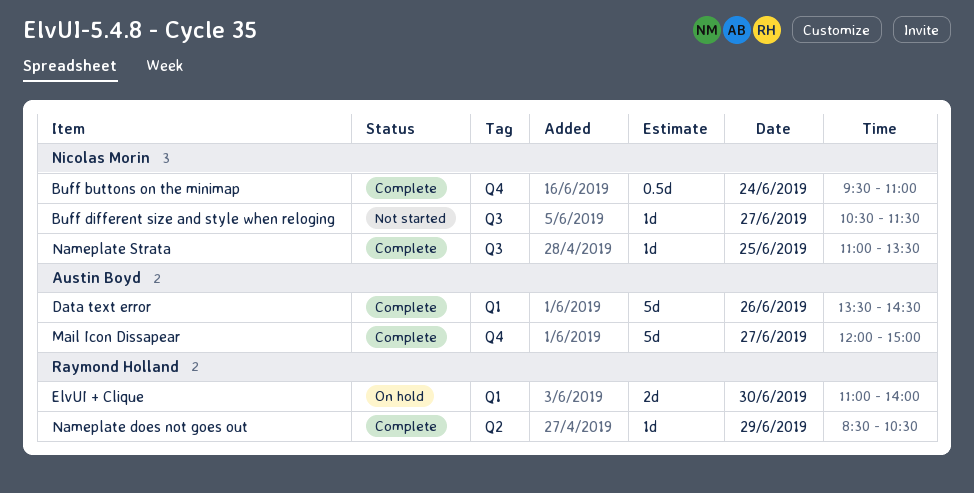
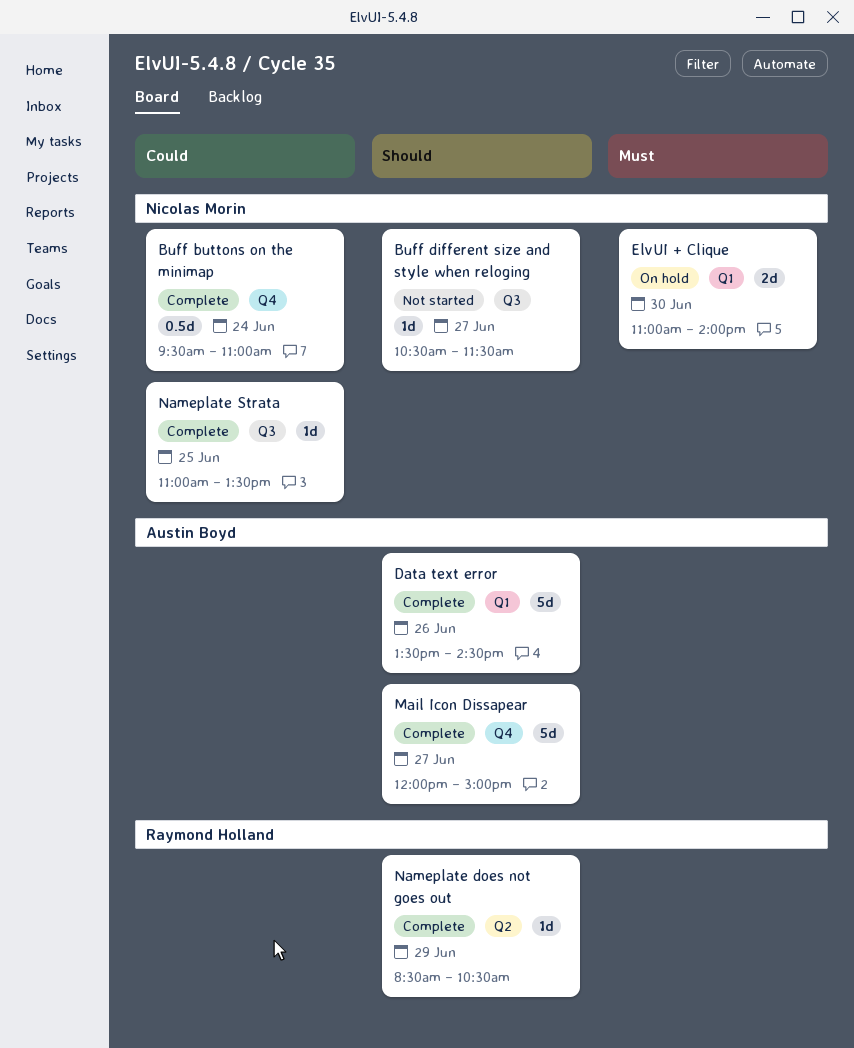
ElvUI + Clique, owner: Raymond Holland -> Nicolas Morin

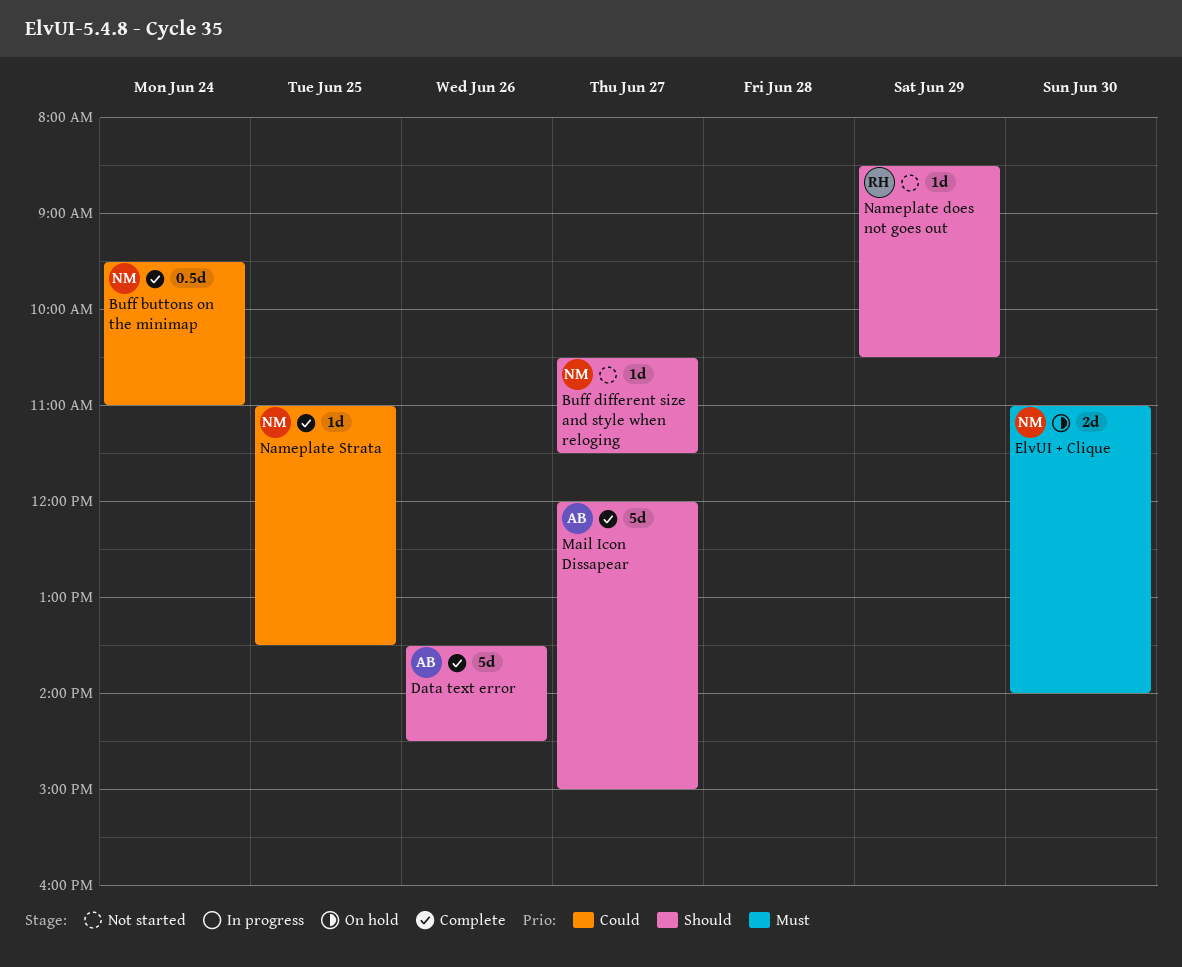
Nameplate does not goes out, status: Complete -> Not started

